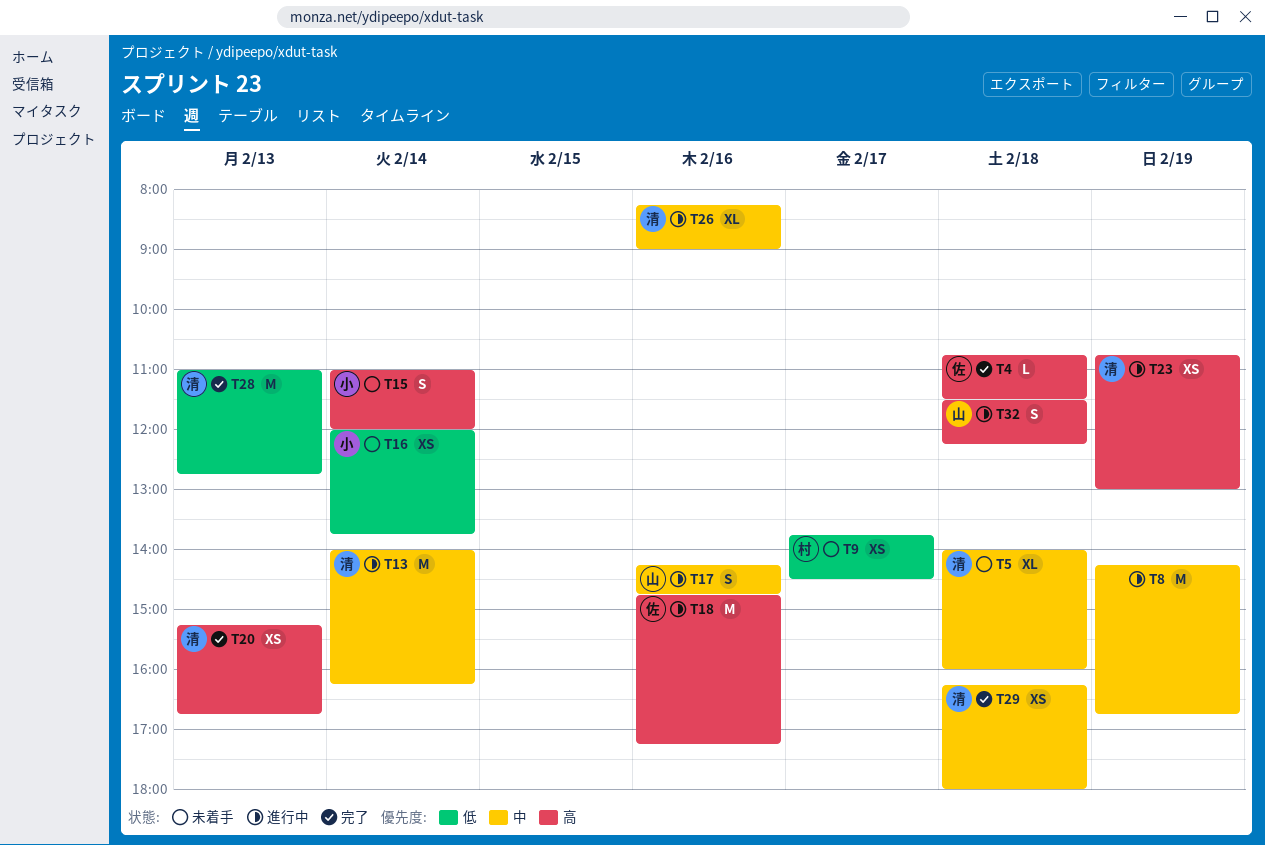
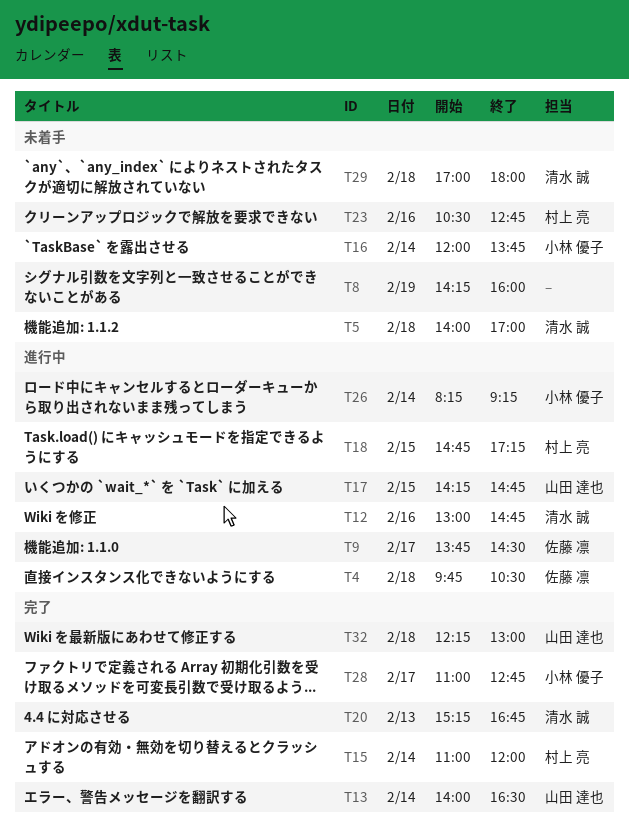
T4, status: 完了 -> 進行中
T4, begins: 10:45 -> 09:45
T4, ends: 11:30 -> 10:30
T5, ends: 16:00 -> 17:00
T8, status: 進行中 -> 未着手
T8, ends: 16:45 -> 16:00
T9, status: 未着手 -> 進行中
T9, owner: 村上 亮 -> 佐藤 凛
T12: none -> present
T13, status: 進行中 -> 完了
T13, owner: 清水 誠 -> 山田 達也
T13, ends: 16:15 -> 16:30
T15, status: 未着手 -> 完了
T15, owner: 小林 優子 -> 村上 亮
T17, day: Feb 16 -> Feb 15
T18, owner: 佐藤 凛 -> 村上 亮
T18, day: Feb 16 -> Feb 15
T23, status: 進行中 -> 未着手
T23, owner: 清水 誠 -> 村上 亮
T23, day: Feb 19 -> Feb 16
T23, begins: 10:45 -> 10:30
T23, ends: 13:00 -> 12:45
T26, owner: 清水 誠 -> 小林 優子
T26, day: Feb 16 -> Feb 14
T26, ends: 09:00 -> 09:15
T28, owner: 清水 誠 -> 小林 優子
T28, day: Feb 13 -> Feb 17
T29, status: 完了 -> 未着手
T29, begins: 16:15 -> 17:00
T32, status: 進行中 -> 完了
T32, begins: 11:30 -> 12:15
T32, ends: 12:15 -> 13:00

